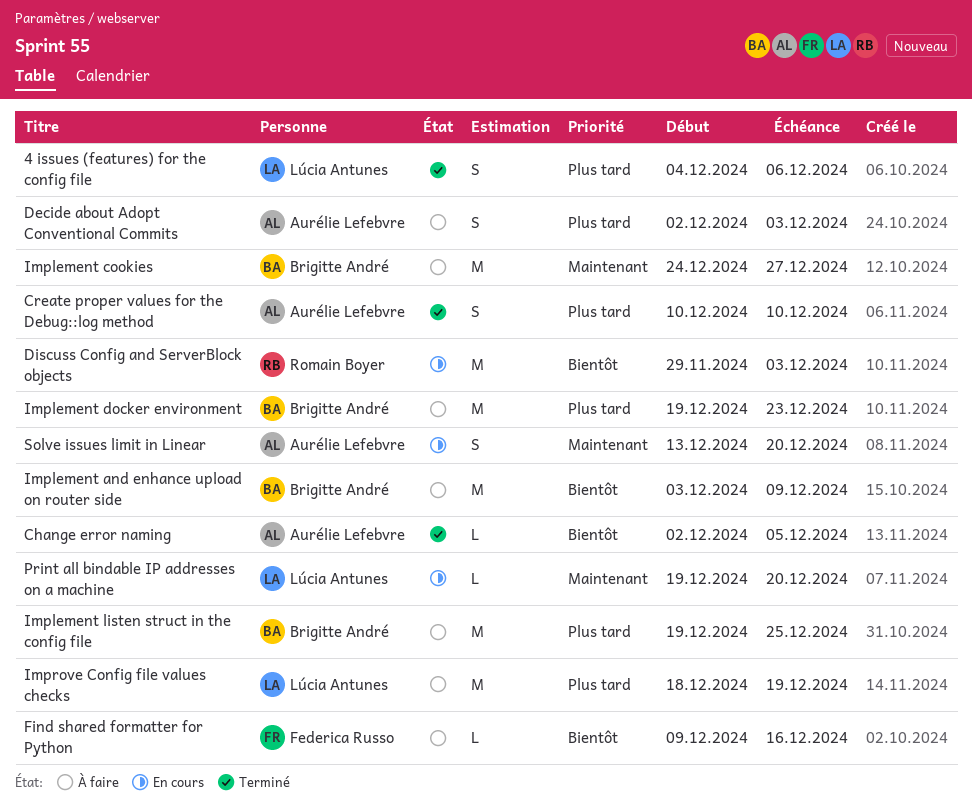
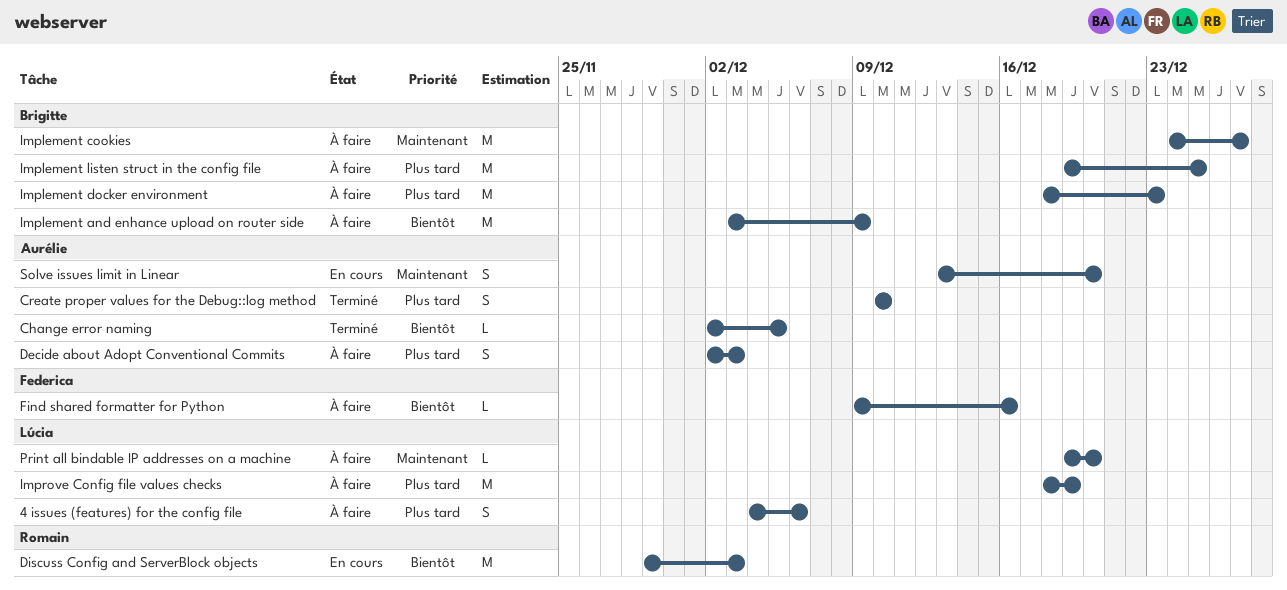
4 issues (features) for the config file, status: Terminé -> À faire
Implement docker environment, start: Dec 19 -> Dec 18
Print all bindable IP addresses on a machine, status: En cours -> À faire

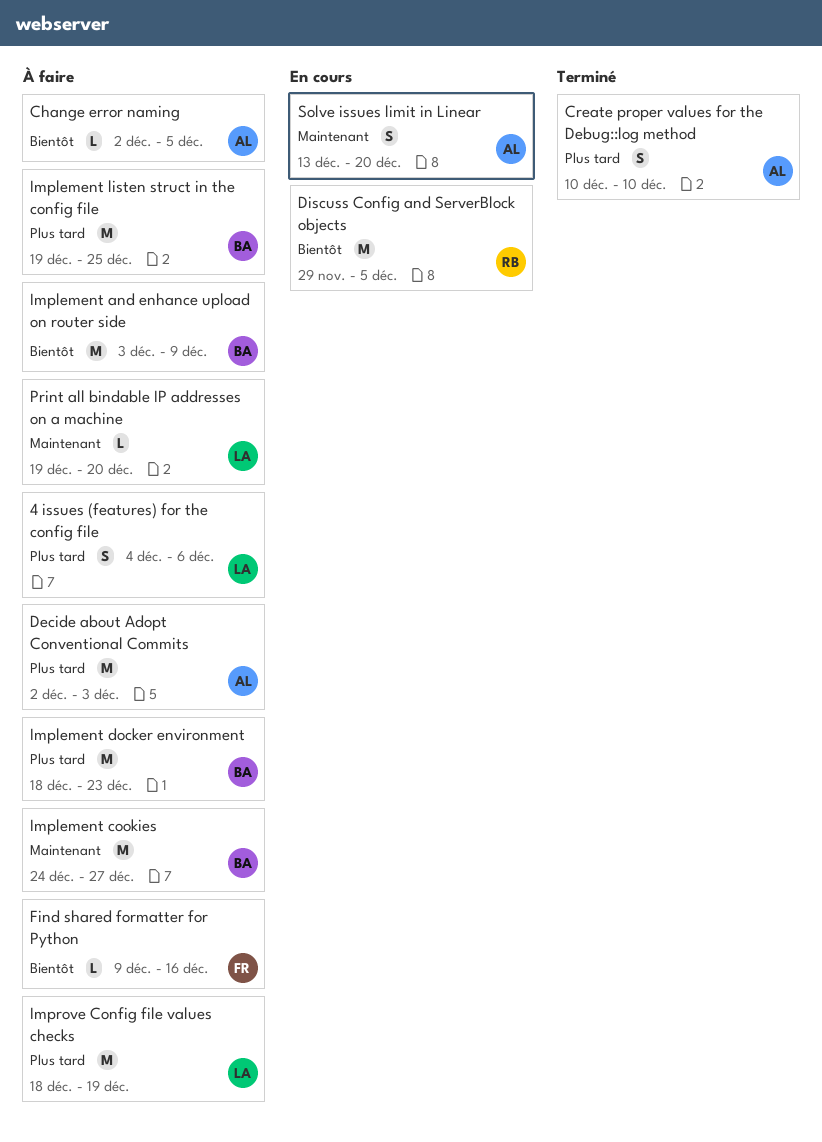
Change error naming, status: Terminé -> À faire
Decide about Adopt Conventional Commits, estimate: S -> M
Discuss Config and ServerBlock objects, due: Dec 3 -> Dec 5

